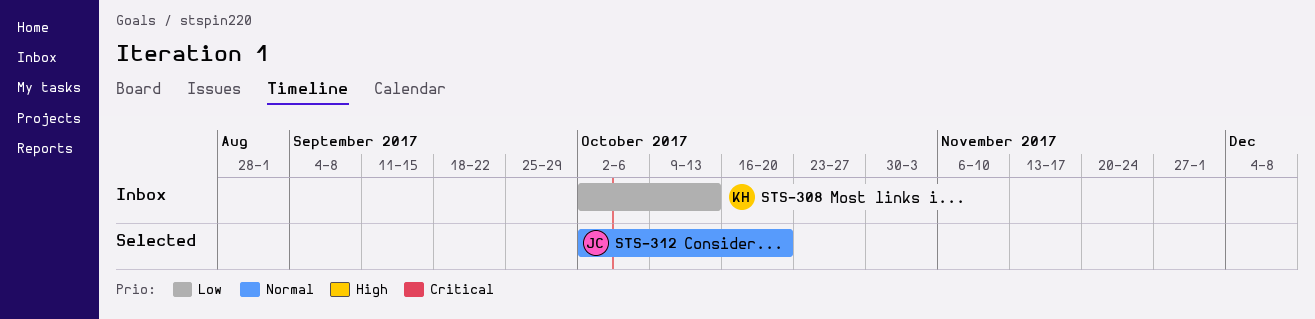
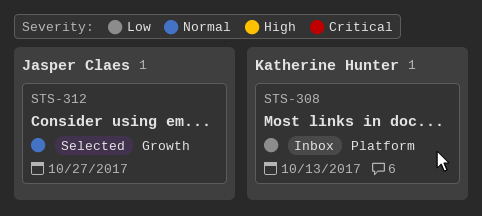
STS-312, due: Oct 20 -> Oct 27

